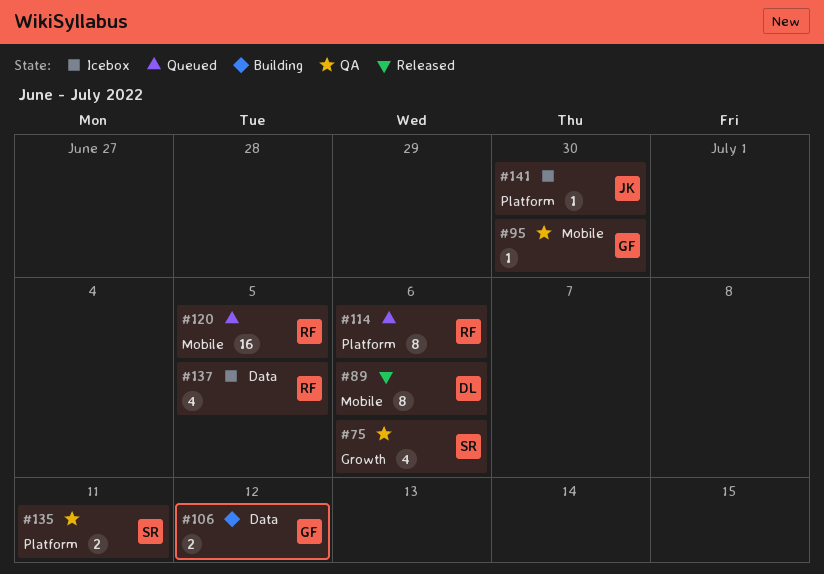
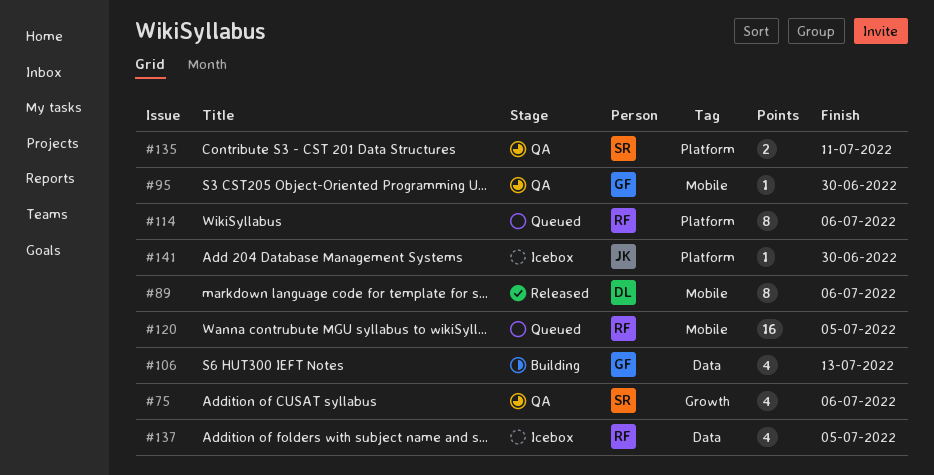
#106, estimate: 2 -> 4
#106, due: Jul 12 -> Jul 13

